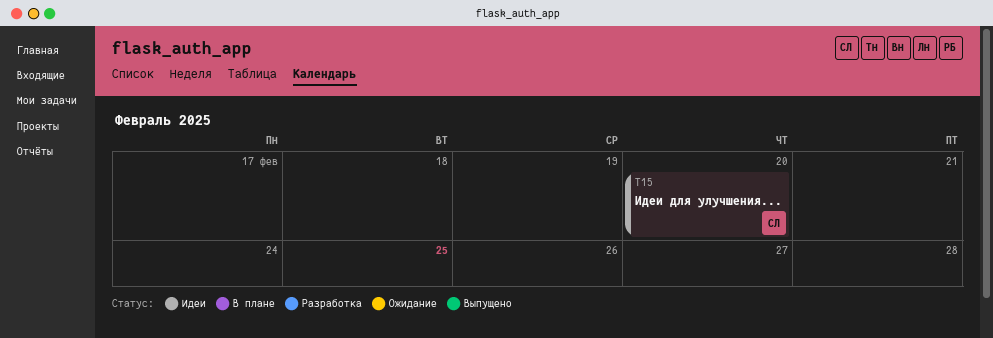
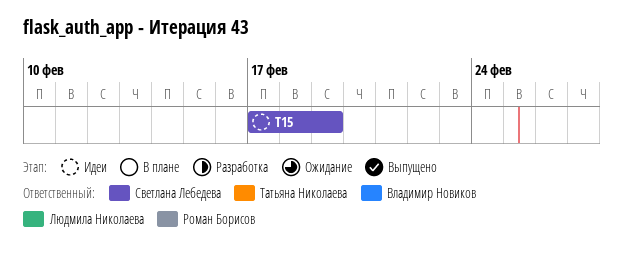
T15, due: Feb 20 -> Feb 19

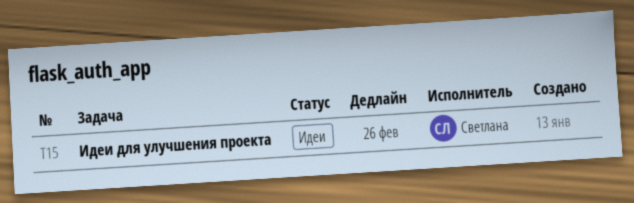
T15, due: Feb 19 -> Feb 26

